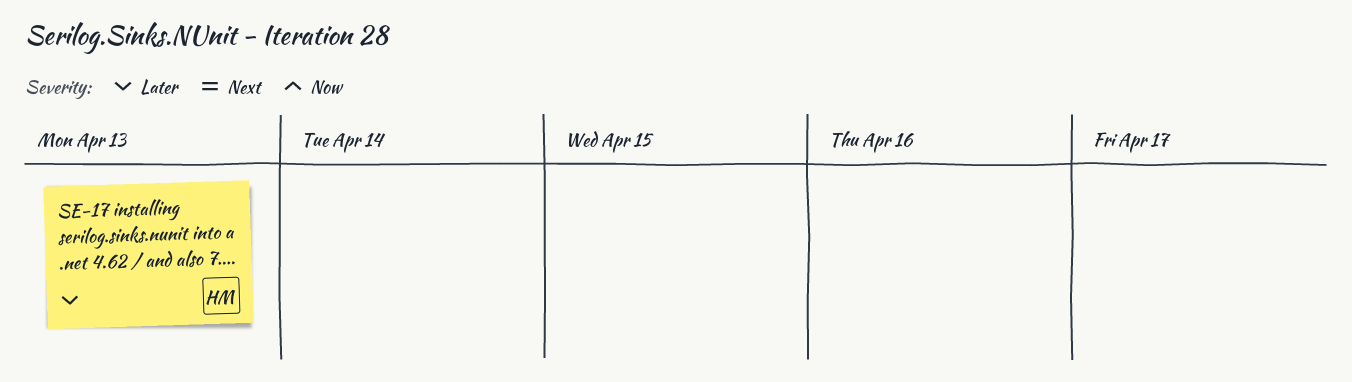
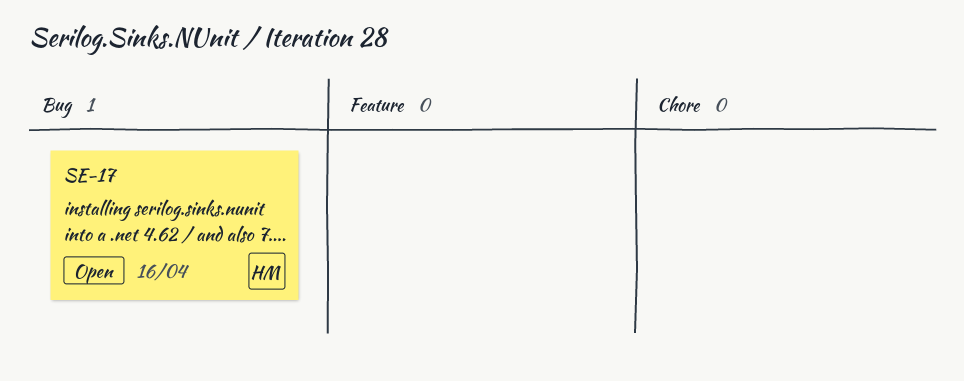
SE-17, due: Apr 13 -> Apr 16

